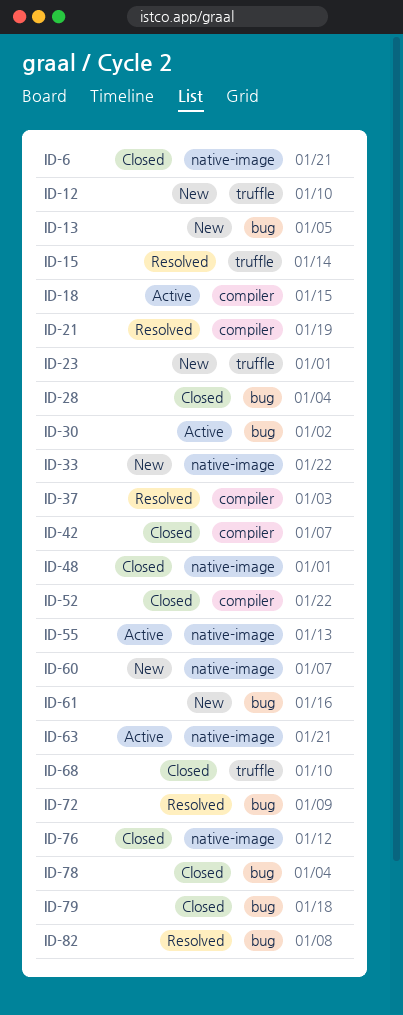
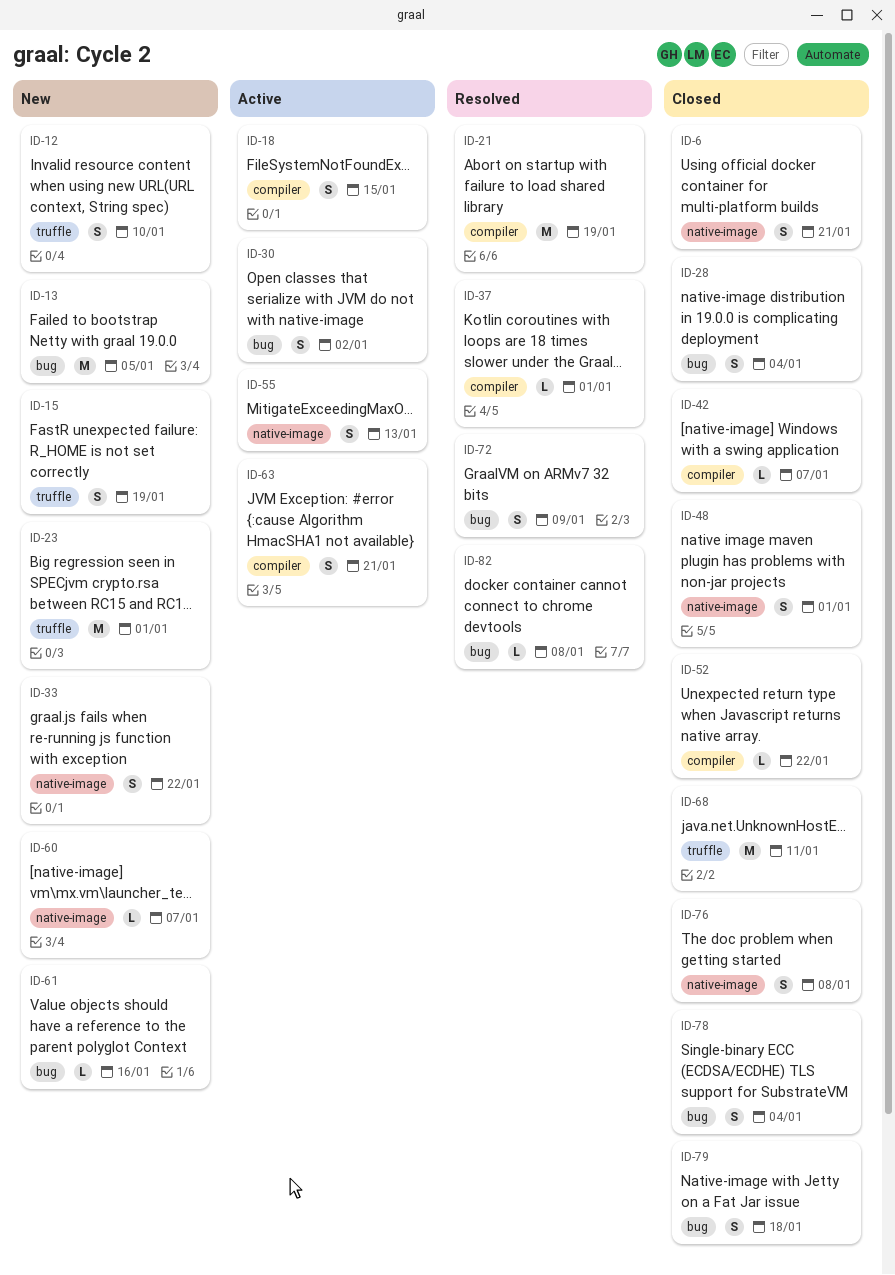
ID-15, status: Resolved -> New
ID-15, due: Jan 14 -> Jan 19
ID-37, due: Jan 3 -> Jan 1
ID-63, label: native-image -> compiler
ID-68, due: Jan 10 -> Jan 11
ID-76, due: Jan 12 -> Jan 8

